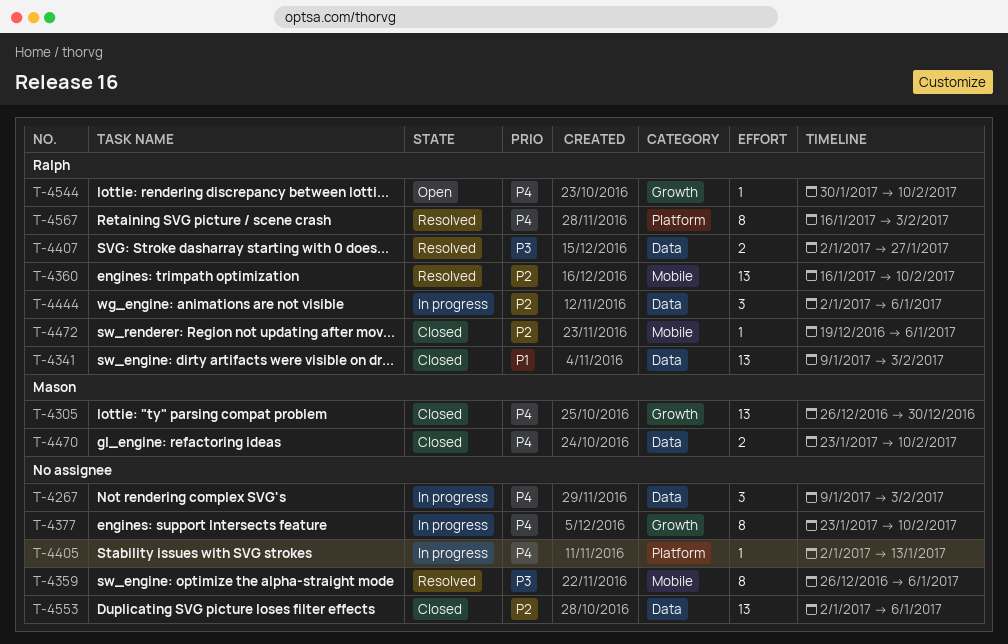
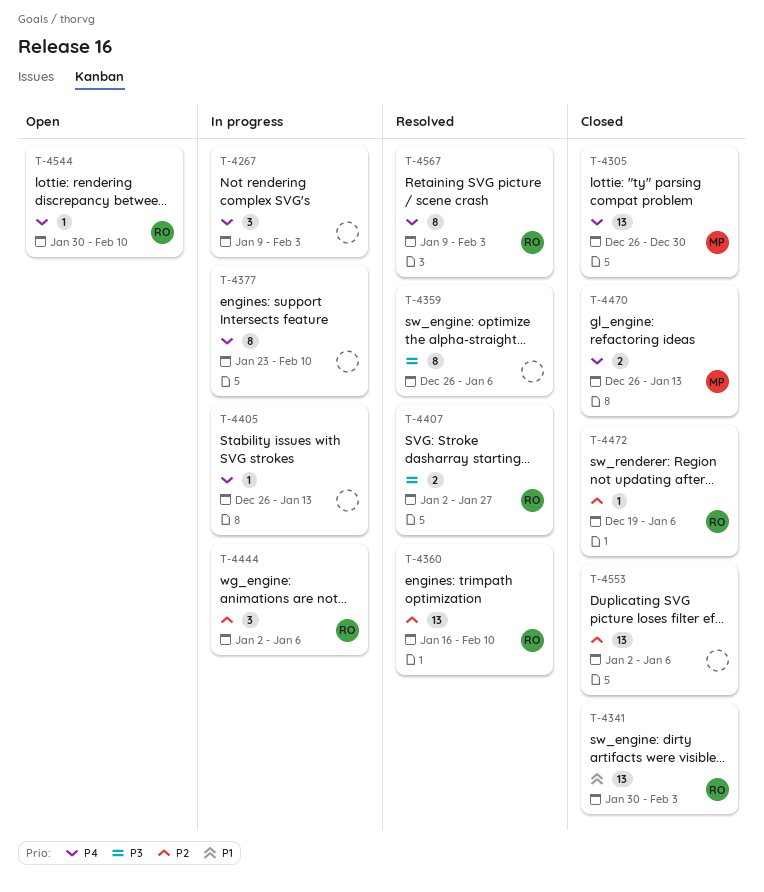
T-4341, start: Jan 9 -> Jan 30
T-4405, start: Jan 2 -> Dec 26
T-4470, start: Jan 23 -> Dec 26
T-4470, due: Feb 10 -> Jan 13
T-4567, start: Jan 16 -> Jan 9

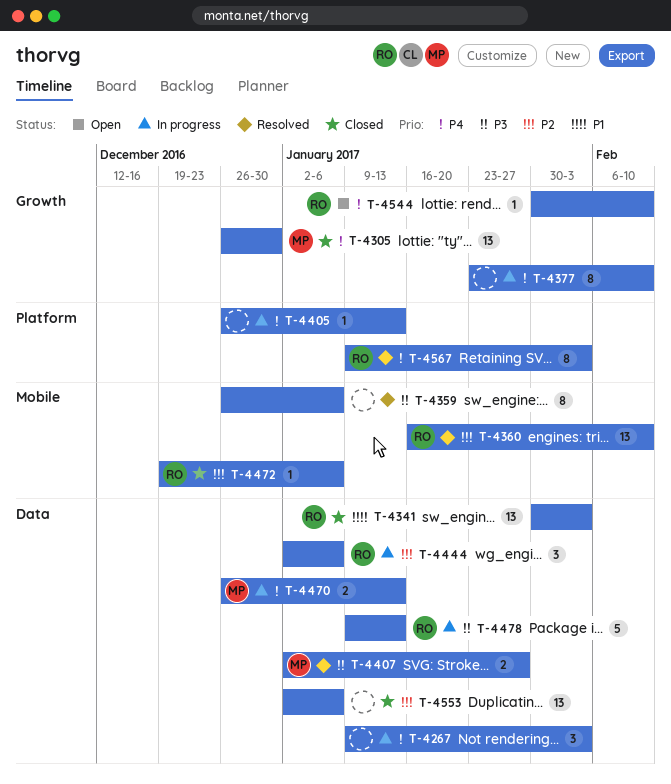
T-4407, owner: RO -> MP
T-4470, status: Closed -> In progress
T-4478: none -> present

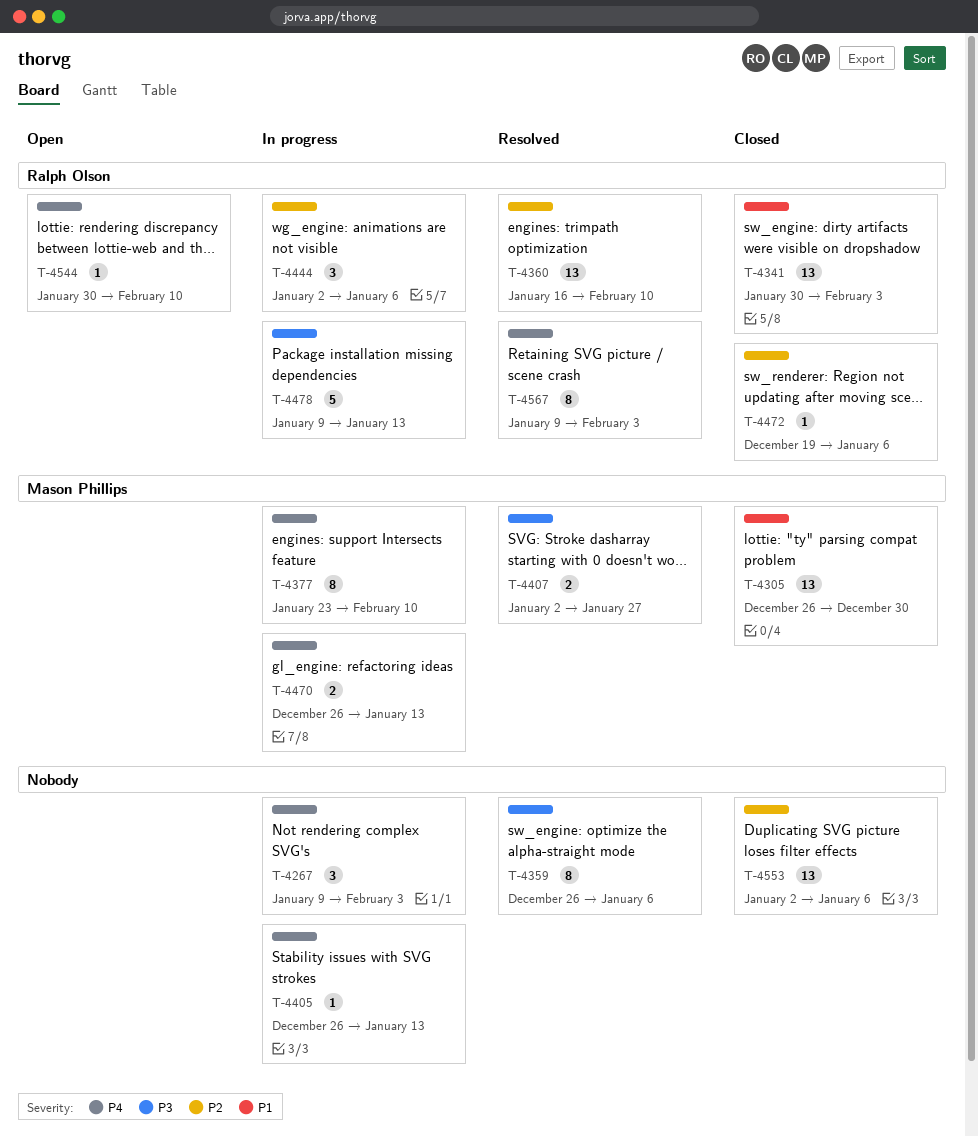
T-4305, priority: P4 -> P1
T-4377, owner: none -> Mason Phillips

